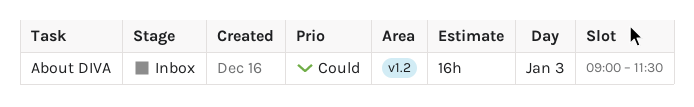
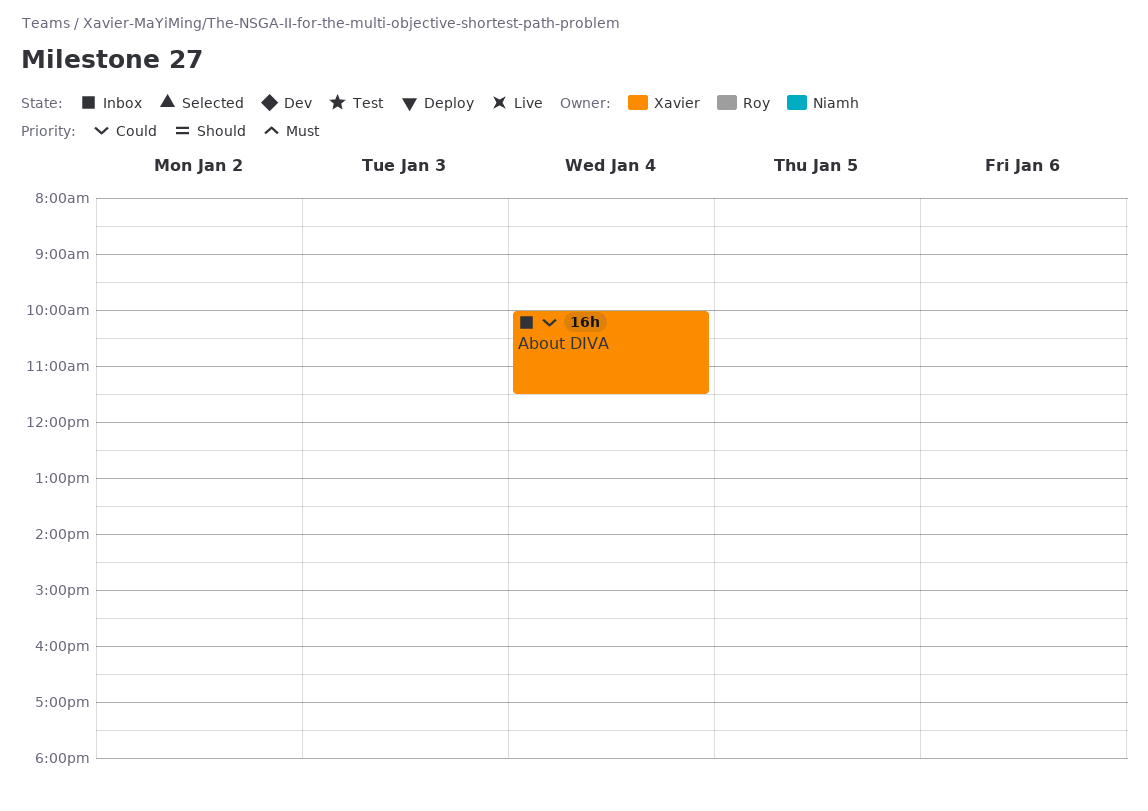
About DIVA, day: Jan 3 -> Jan 4
About DIVA, begins: 09:00 -> 10:00

